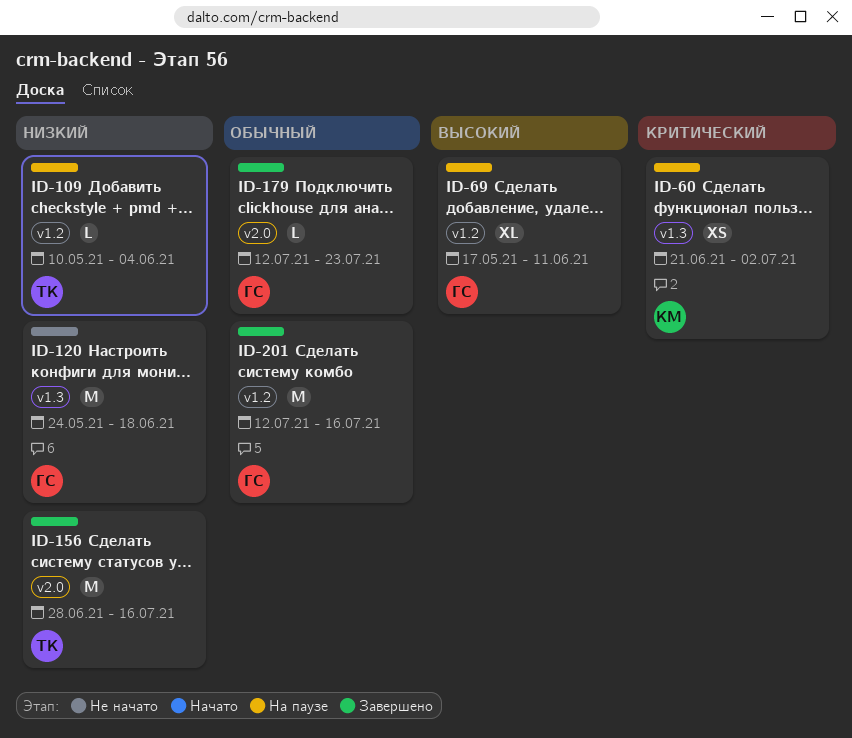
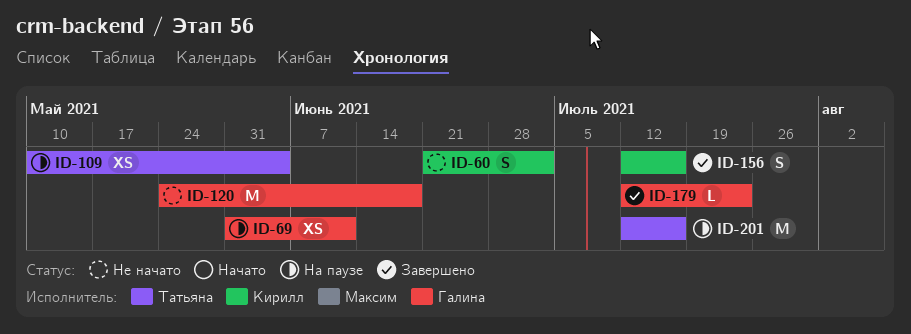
ID-60, status: На паузе -> Не начато
ID-60, estimate: XS -> S
ID-69, estimate: XL -> XS
ID-69, start: May 17 -> May 31
ID-109, estimate: L -> XS
ID-156, owner: Татьяна -> Кирилл
ID-156, estimate: M -> S
ID-156, start: Jun 28 -> Jul 12
ID-201, status: Завершено -> На паузе
ID-201, owner: Галина -> Татьяна

